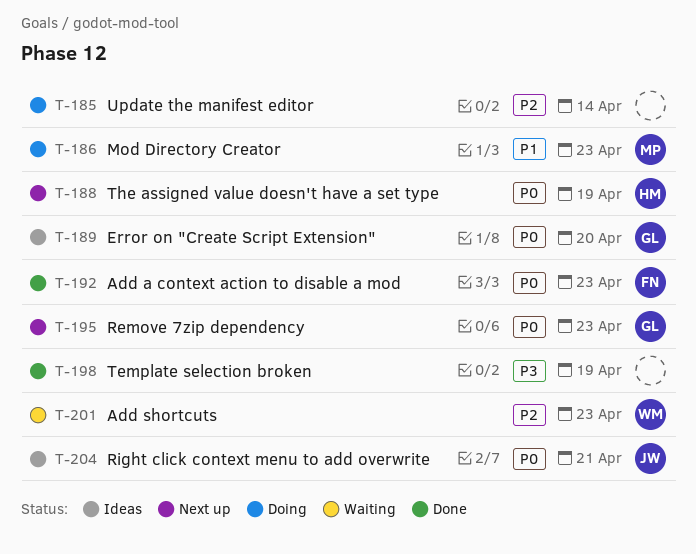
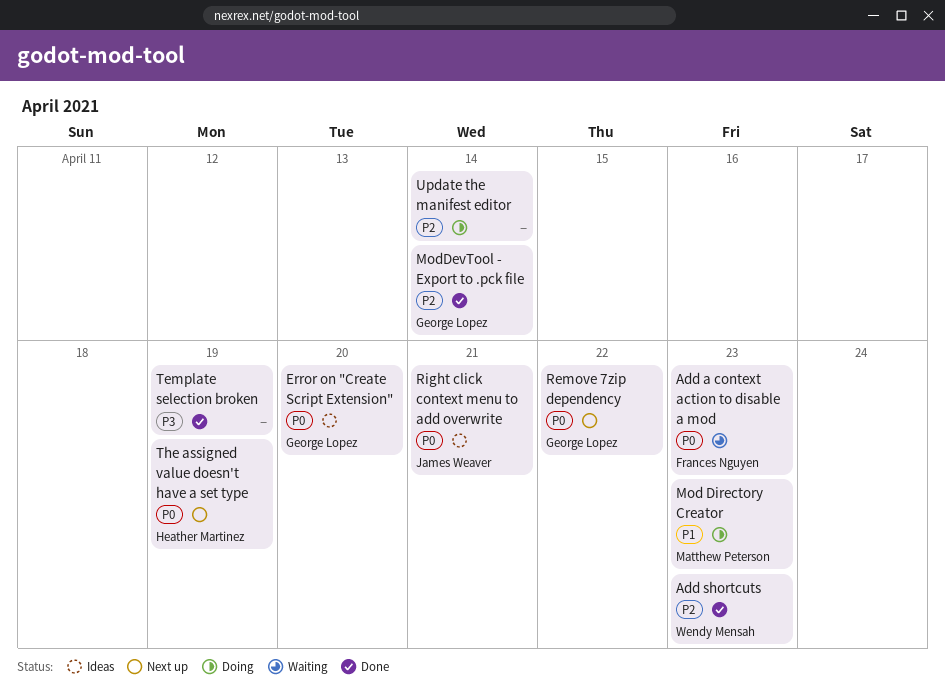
Add a context action to disable a mod, status: Done -> Waiting
Add shortcuts, status: Waiting -> Done
ModDevTool - Export to .pck file: none -> present
Remove 7zip dependency, due: Apr 23 -> Apr 22

